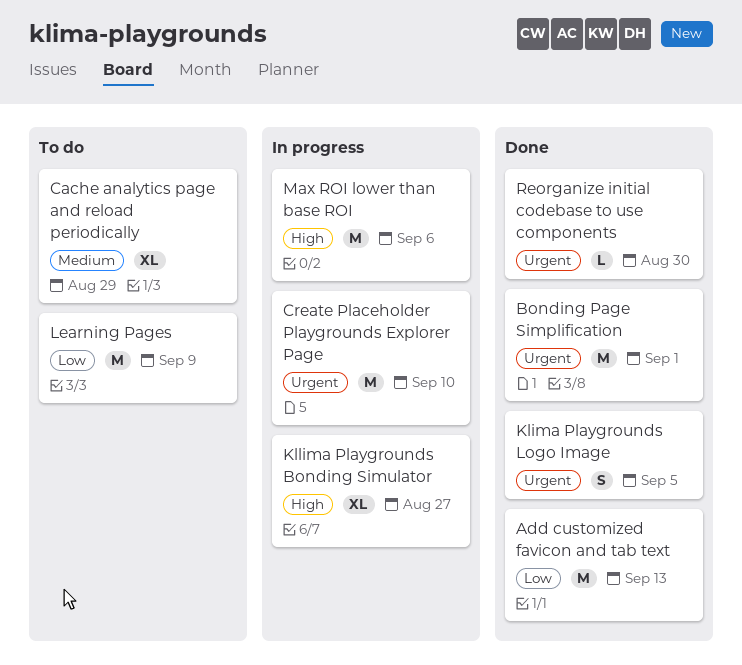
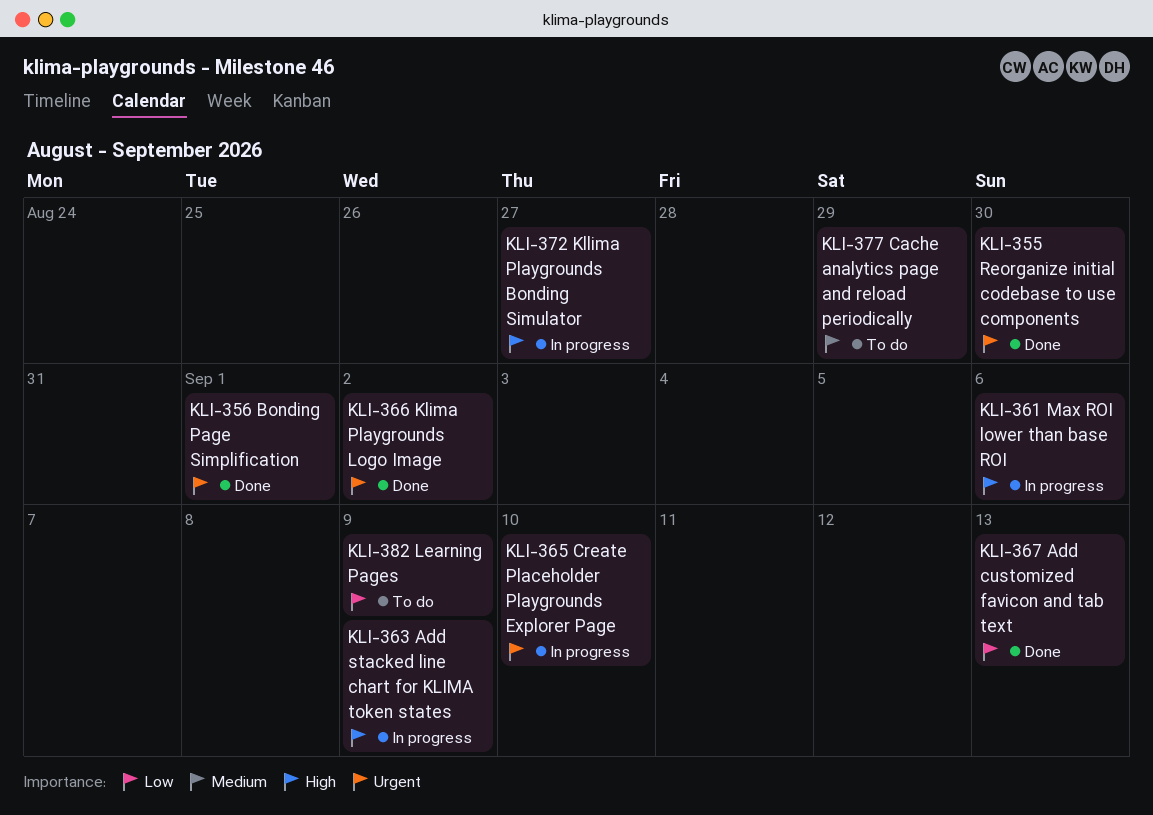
Add stacked line chart for KLIMA token states: none -> present
Klima Playgrounds Logo Image, due: Sep 5 -> Sep 2

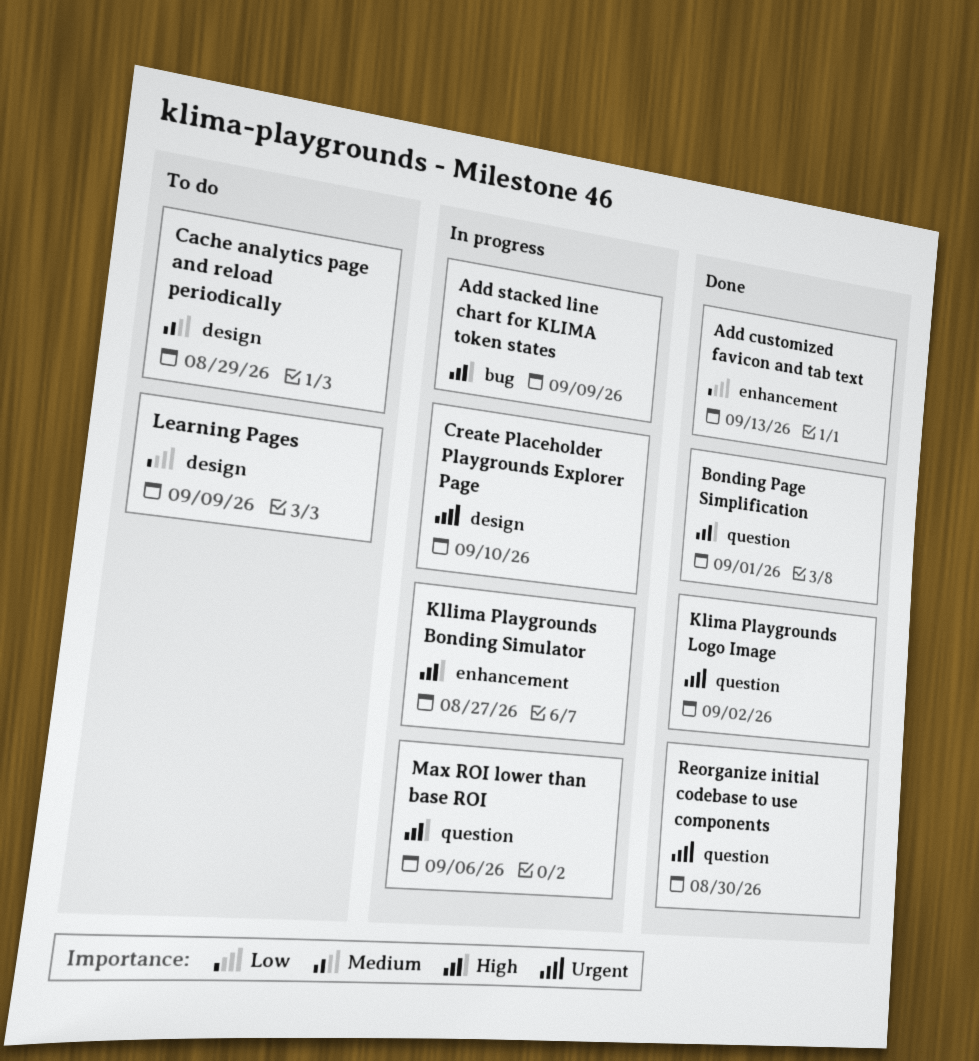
Bonding Page Simplification, priority: Urgent -> High

